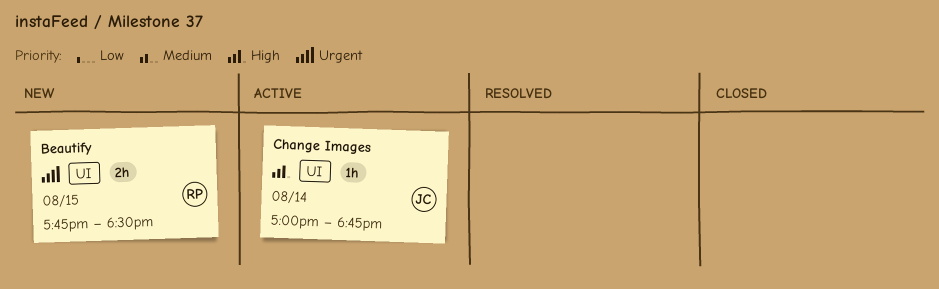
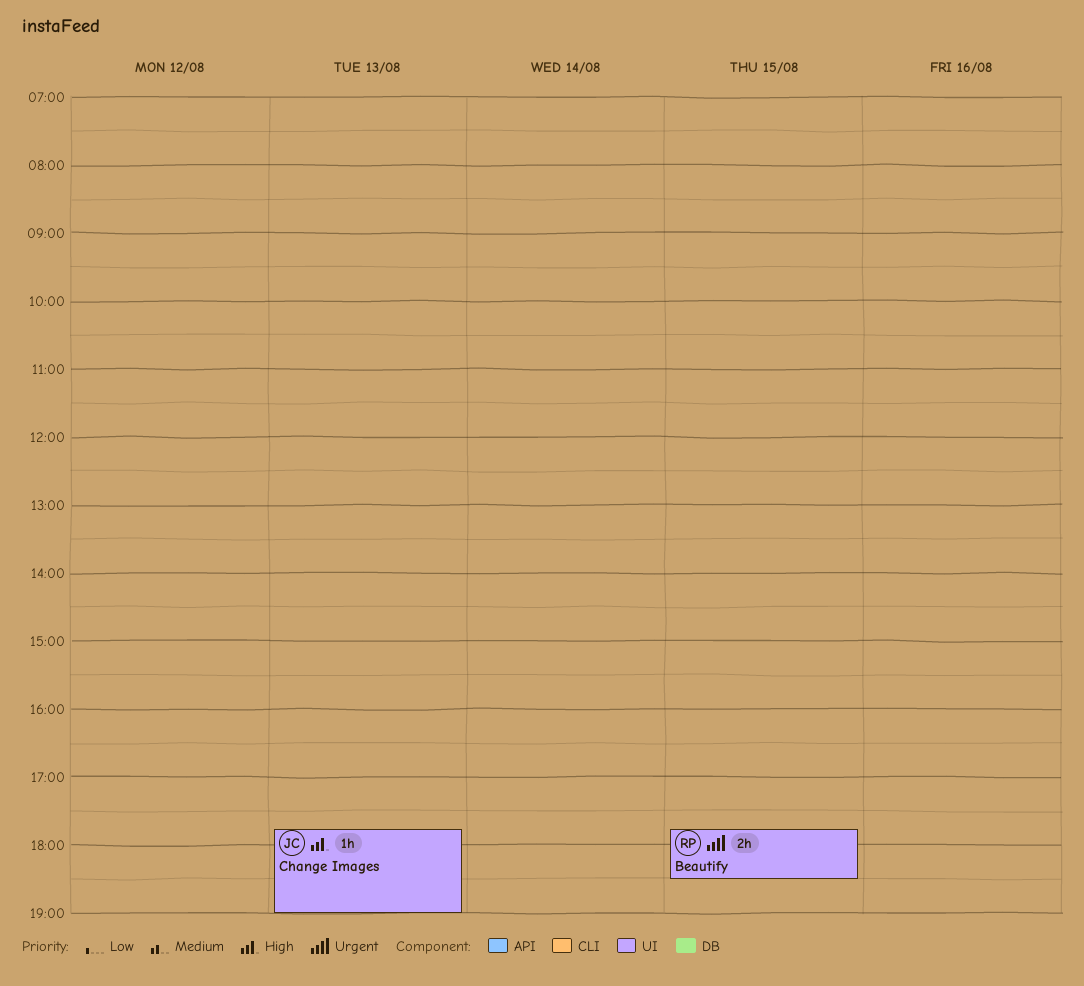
Change Images, day: Aug 14 -> Aug 13
Change Images, begins: 17:00 -> 17:45
Change Images, ends: 18:45 -> 19:00

